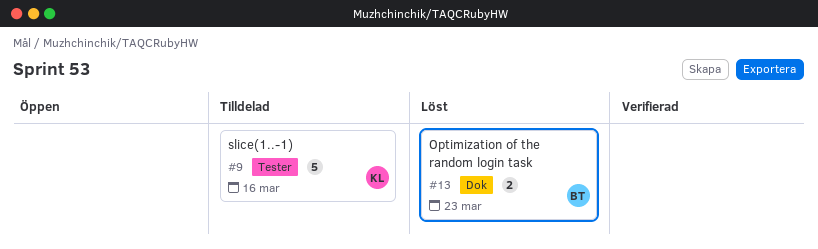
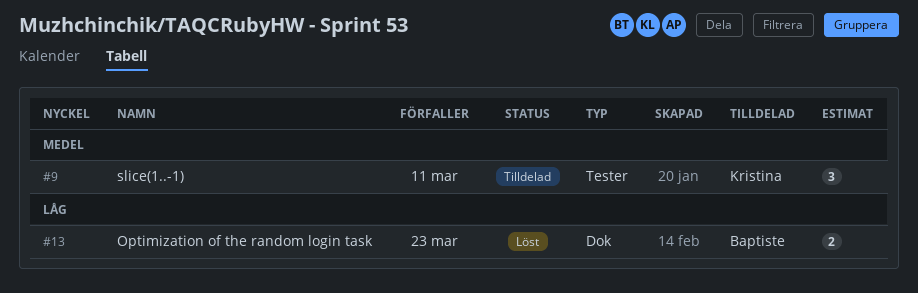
#9, estimate: 5 -> 3
#9, due: Mar 16 -> Mar 11

